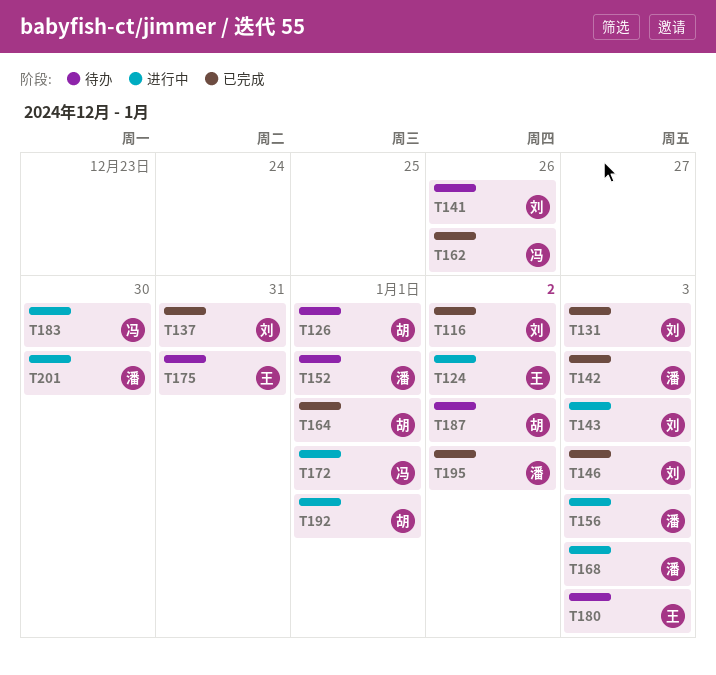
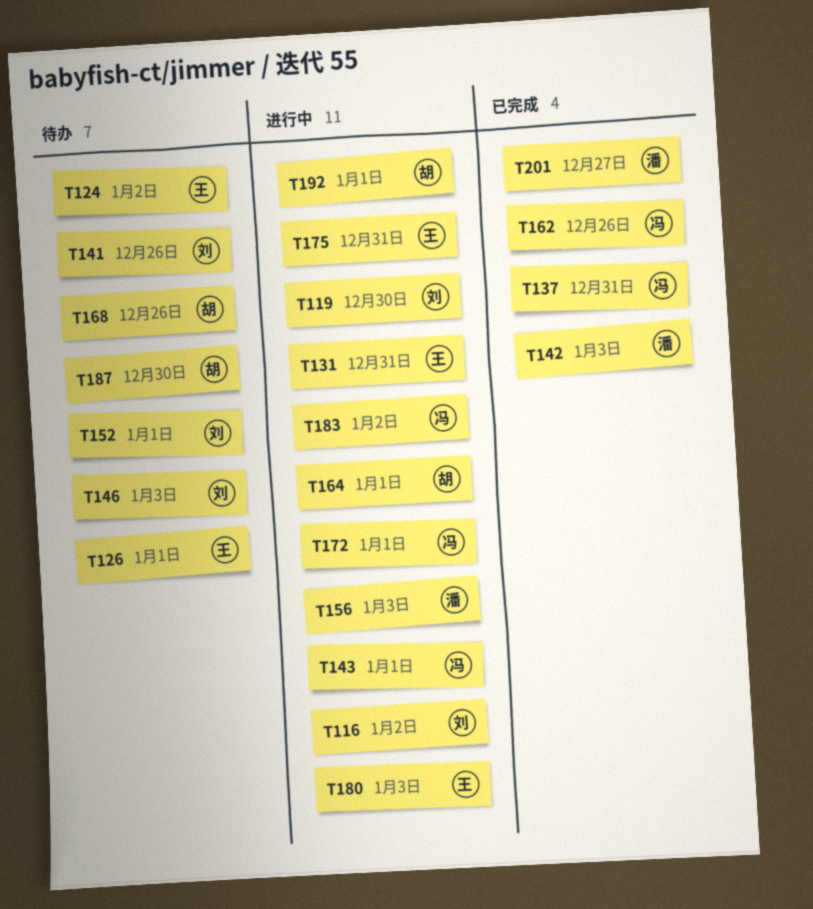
T116, status: 已完成 -> 进行中
T119: none -> present
T124, status: 进行中 -> 待办
T126, owner: 胡 -> 王
T131, status: 已完成 -> 进行中
T131, owner: 刘 -> 王
T131, due: Jan 3 -> Dec 31
T137, owner: 刘 -> 冯
T143, owner: 刘 -> 冯
T143, due: Jan 3 -> Jan 1
T146, status: 已完成 -> 待办
T152, owner: 潘 -> 刘
T164, status: 已完成 -> 进行中
T168, status: 进行中 -> 待办
T168, owner: 潘 -> 胡
T168, due: Jan 3 -> Dec 26
T175, status: 待办 -> 进行中
T180, status: 待办 -> 进行中
T183, due: Dec 30 -> Jan 2
T187, due: Jan 2 -> Dec 30
T195: present -> none
T201, status: 进行中 -> 已完成
T201, due: Dec 30 -> Dec 27

